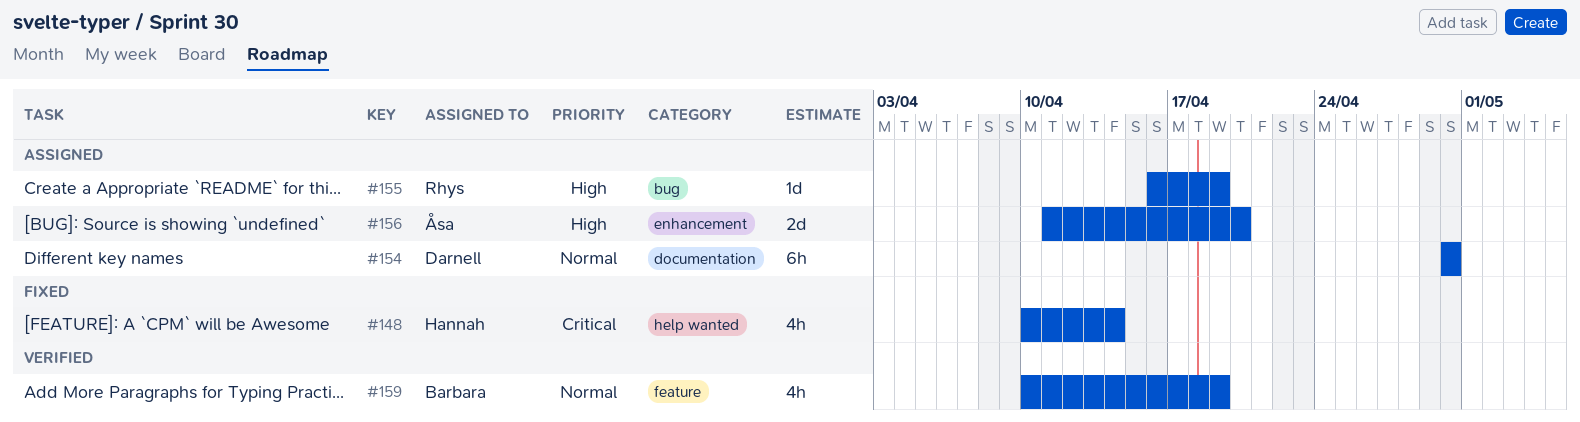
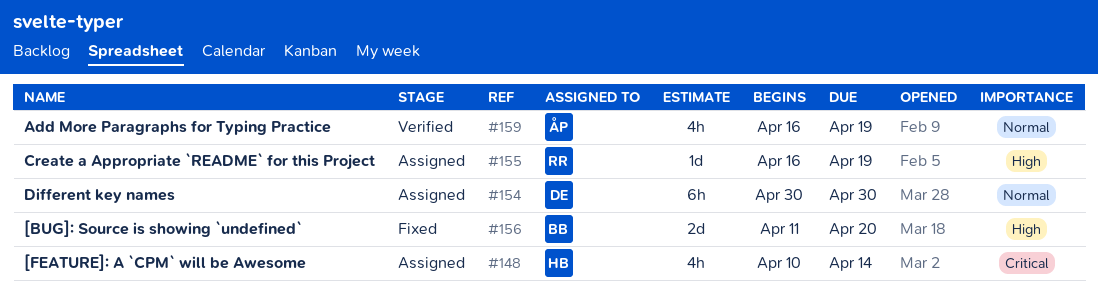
#148, status: Fixed -> Assigned
#156, status: Assigned -> Fixed
#156, owner: Åsa -> Barbara
#159, owner: Barbara -> Åsa
#159, start: Apr 10 -> Apr 16

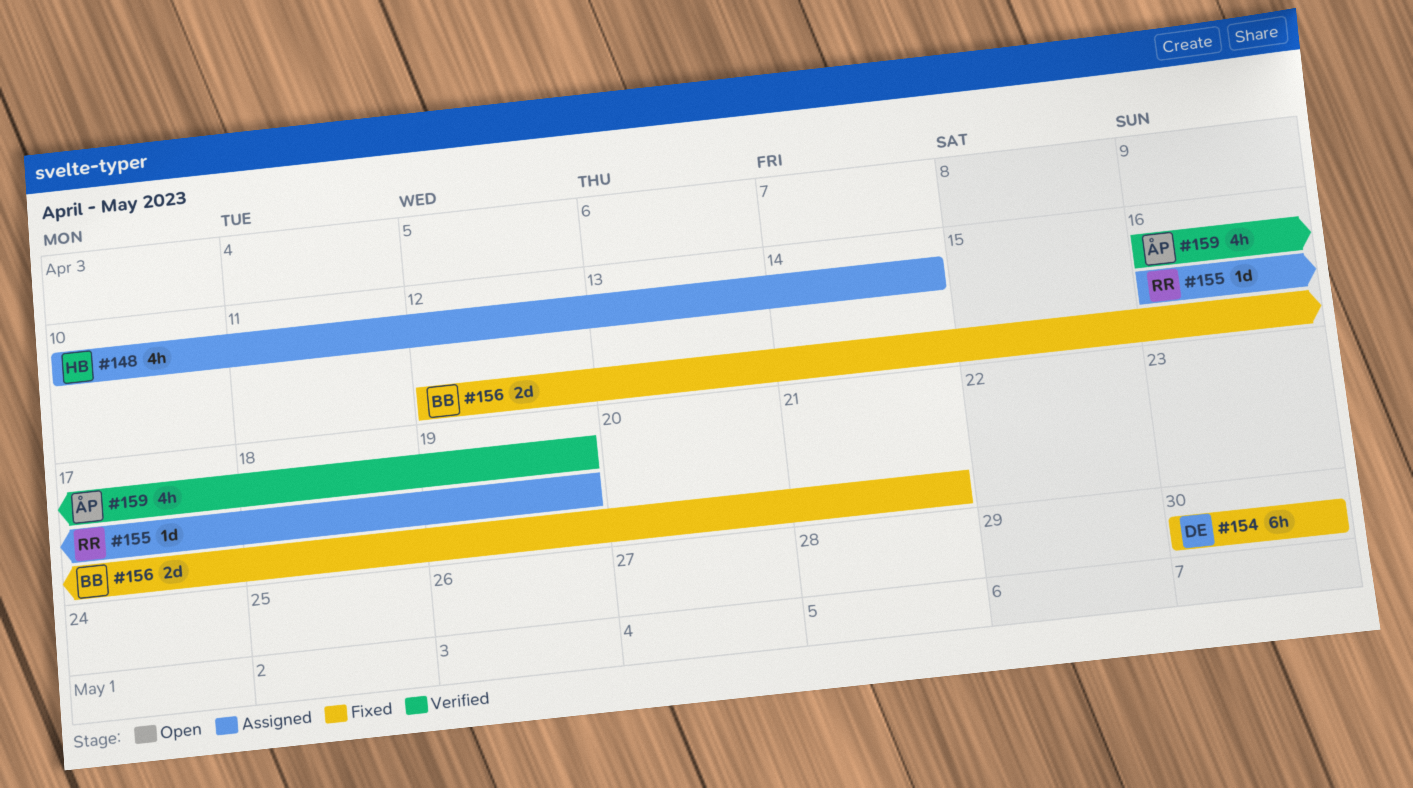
#154, status: Assigned -> Fixed
#156, start: Apr 11 -> Apr 12
#156, due: Apr 20 -> Apr 21

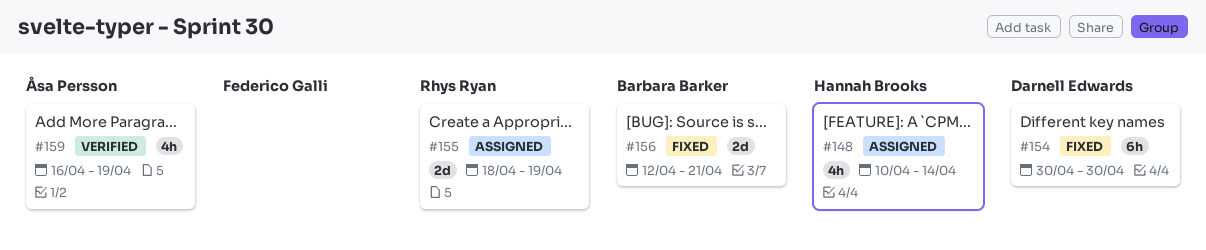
#155, estimate: 1d -> 2d
#155, start: Apr 16 -> Apr 18

